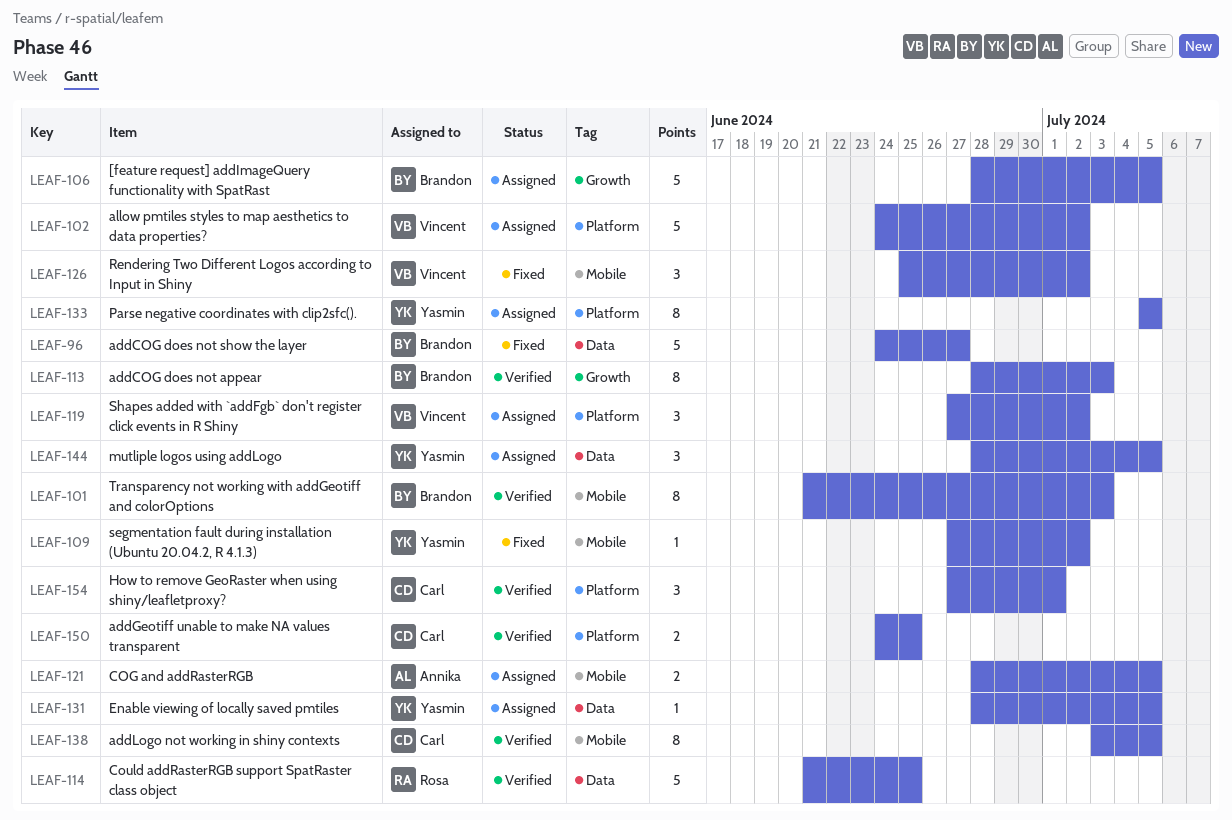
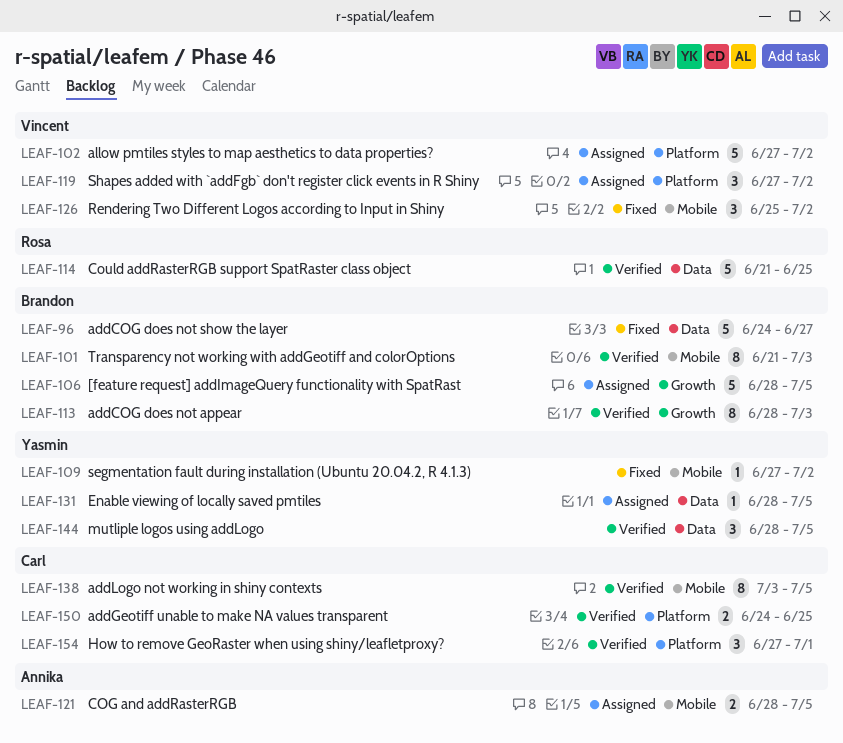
LEAF-102, start: Jun 24 -> Jun 27
LEAF-133: present -> none
LEAF-144, status: Assigned -> Verified

